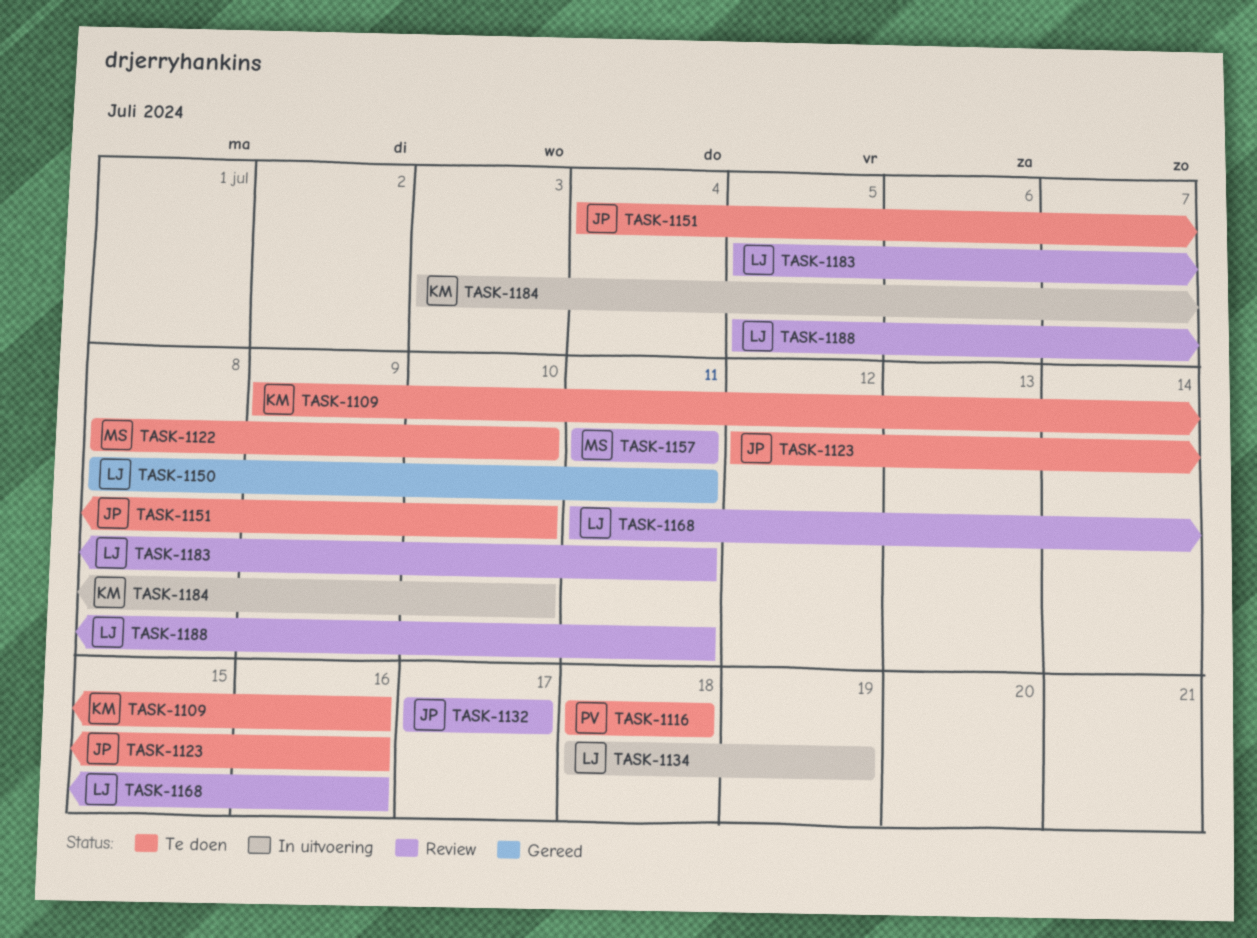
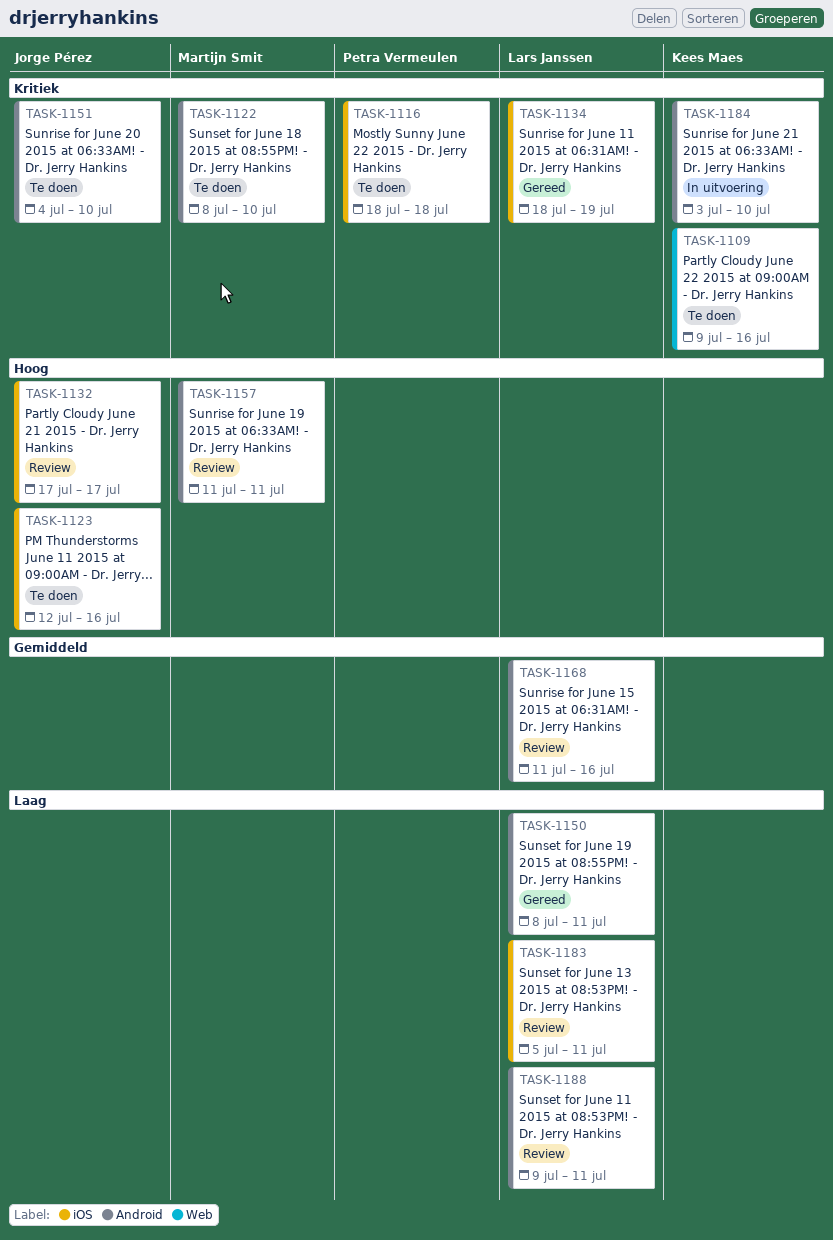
TASK-1134, status: In uitvoering -> Gereed
TASK-1188, start: Jul 5 -> Jul 9

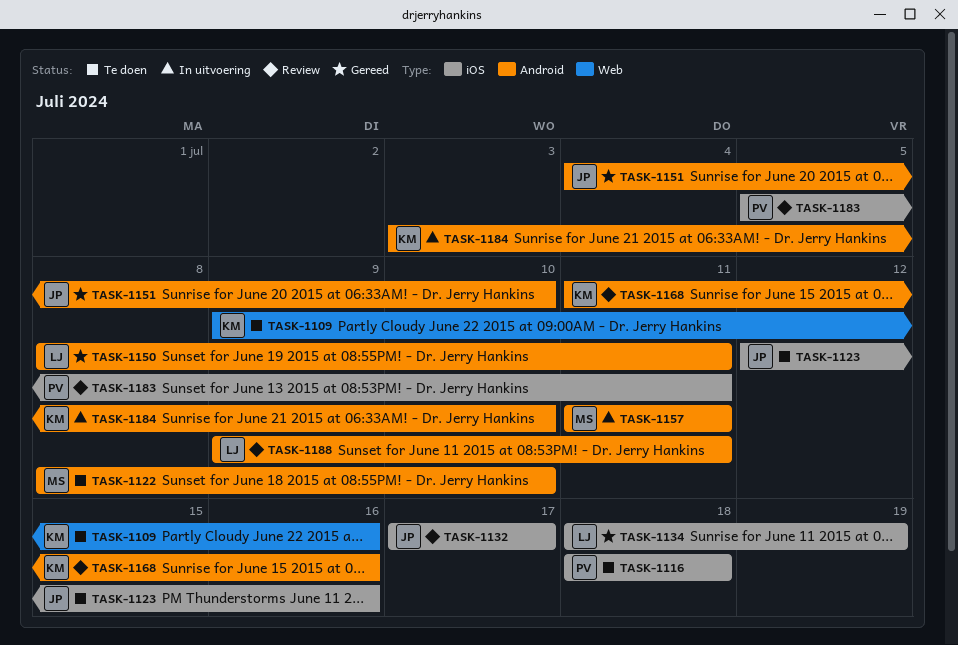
TASK-1151, status: Te doen -> Gereed
TASK-1157, status: Review -> In uitvoering
TASK-1168, owner: Lars Janssen -> Kees Maes
TASK-1183, owner: Lars Janssen -> Petra Vermeulen

